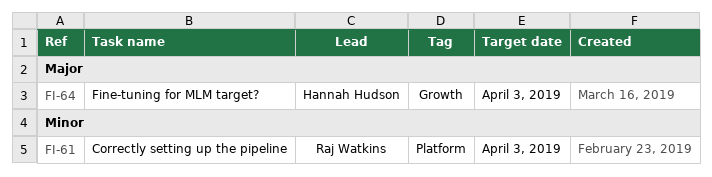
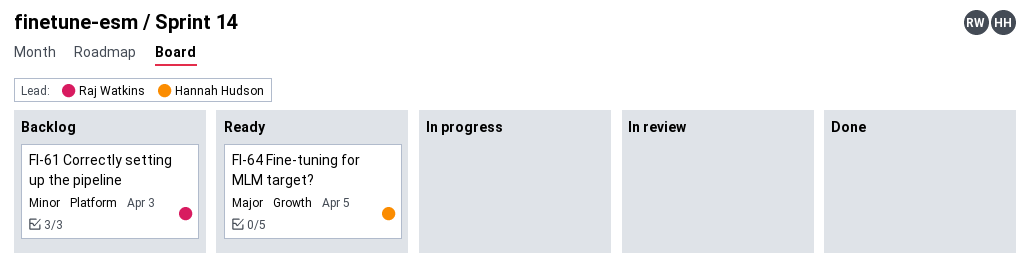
FI-64, due: Apr 3 -> Apr 5

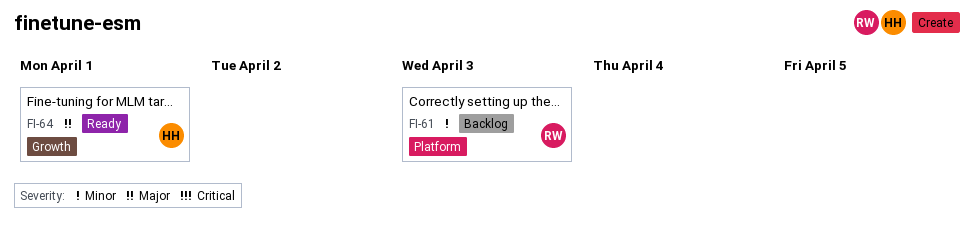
FI-64, due: Apr 5 -> Apr 1

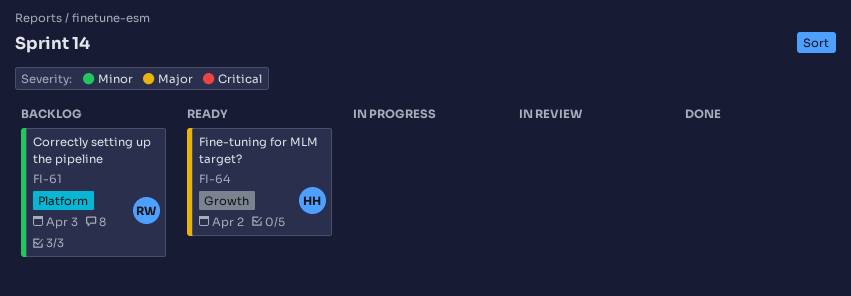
FI-64, due: Apr 1 -> Apr 2

